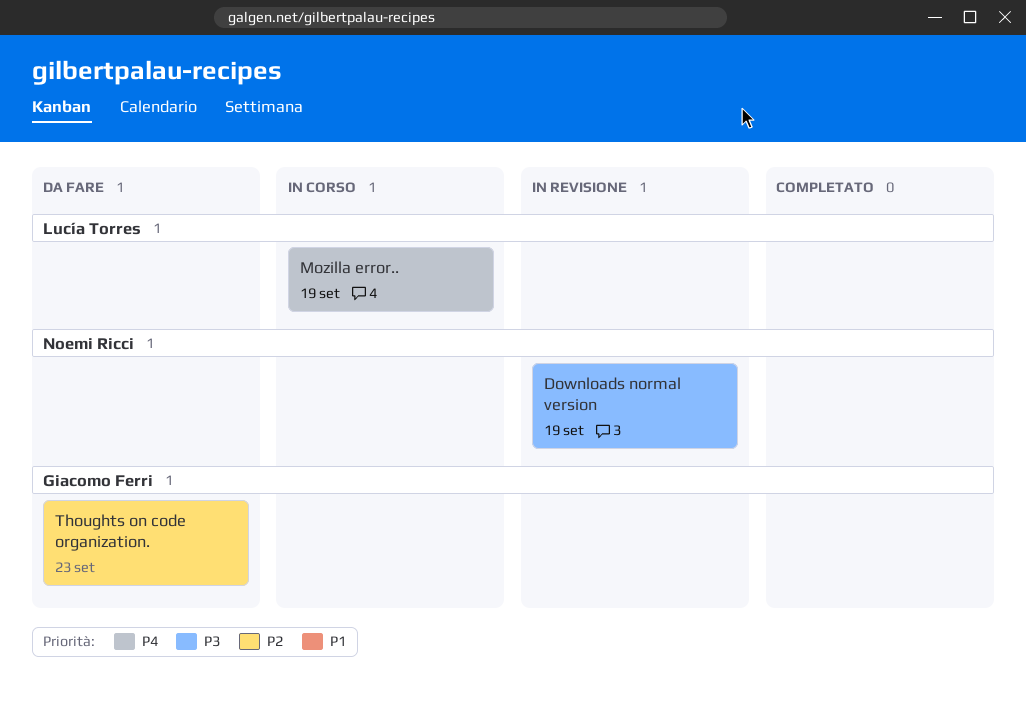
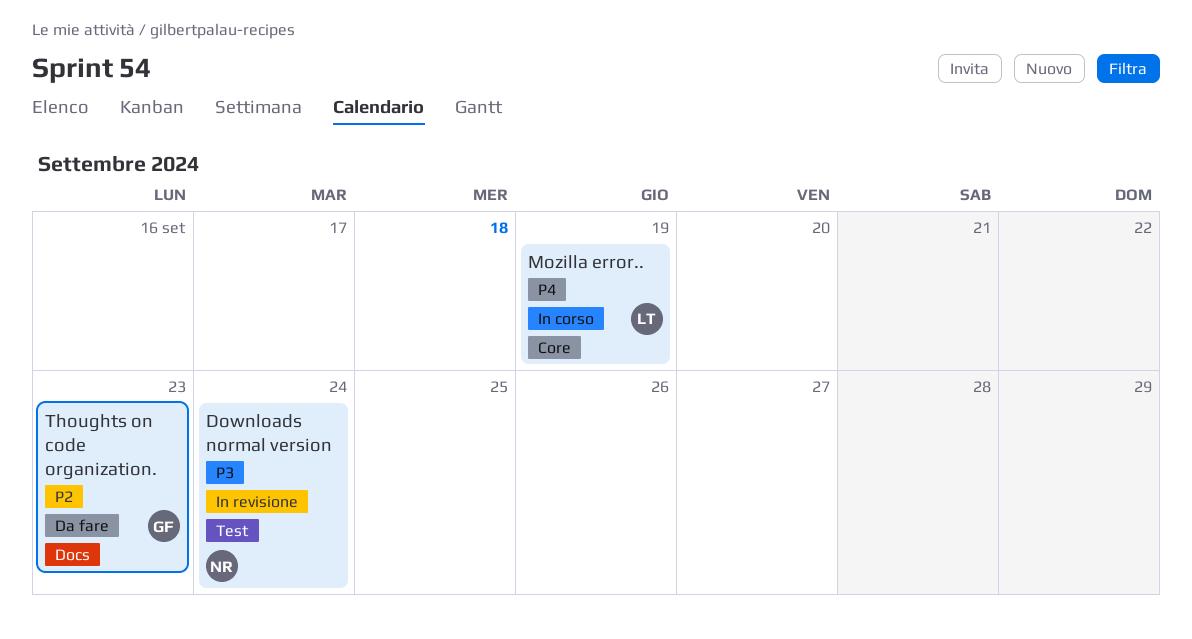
Downloads normal version, due: Sep 19 -> Sep 24

